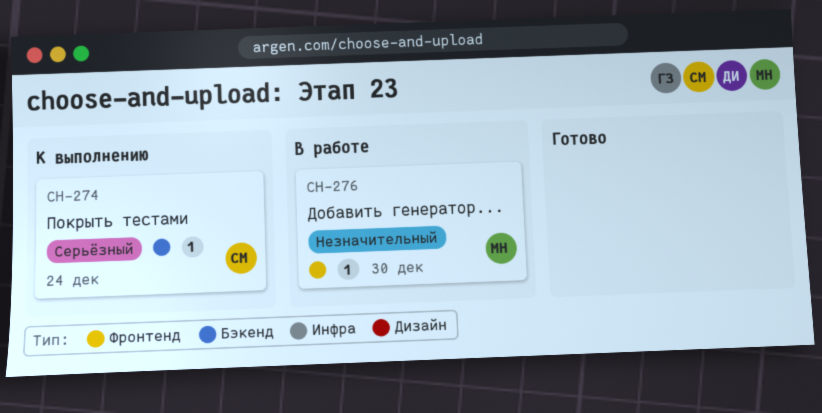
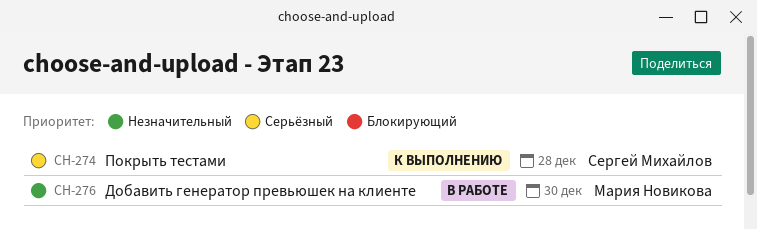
CH-274, due: Dec 24 -> Dec 28

